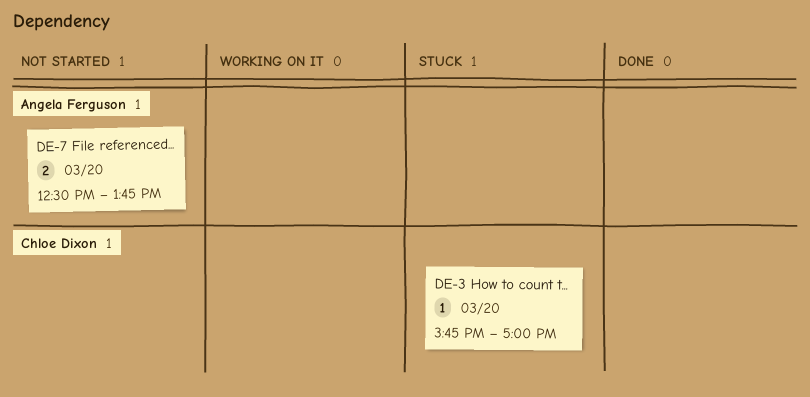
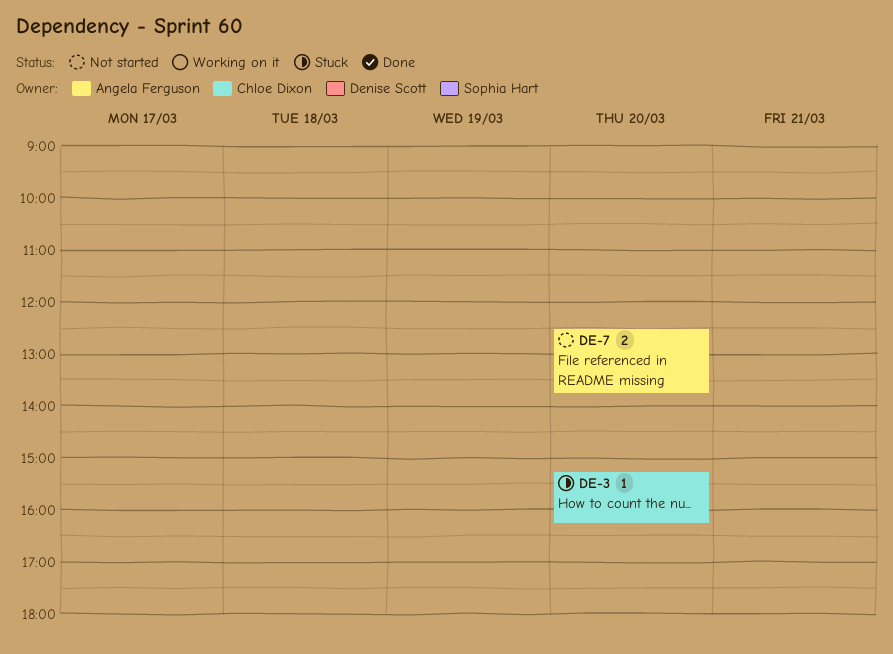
DE-3, begins: 15:45 -> 15:15
DE-3, ends: 17:00 -> 16:15

